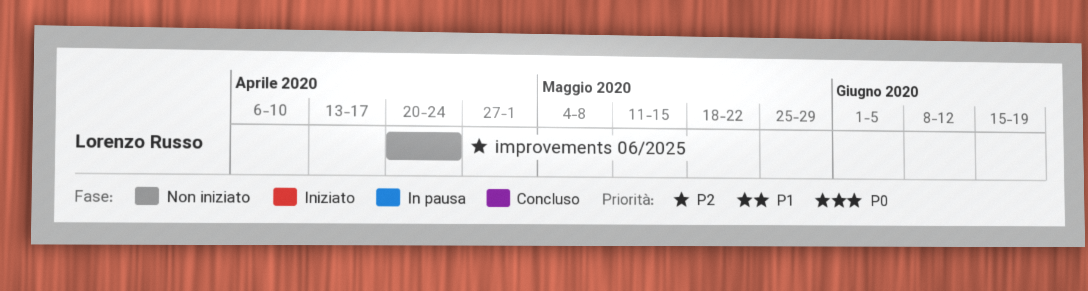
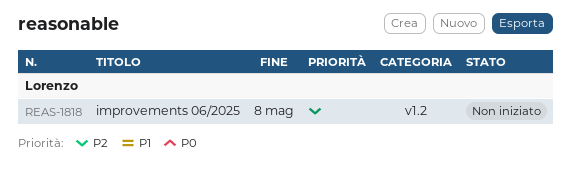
improvements 06/2025, due: Apr 24 -> May 8

